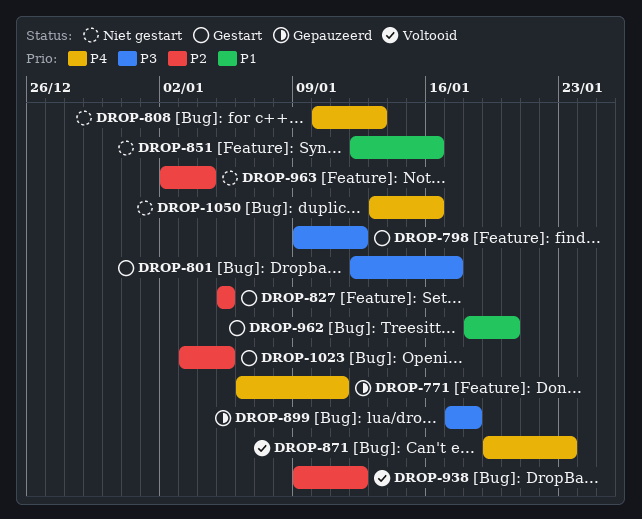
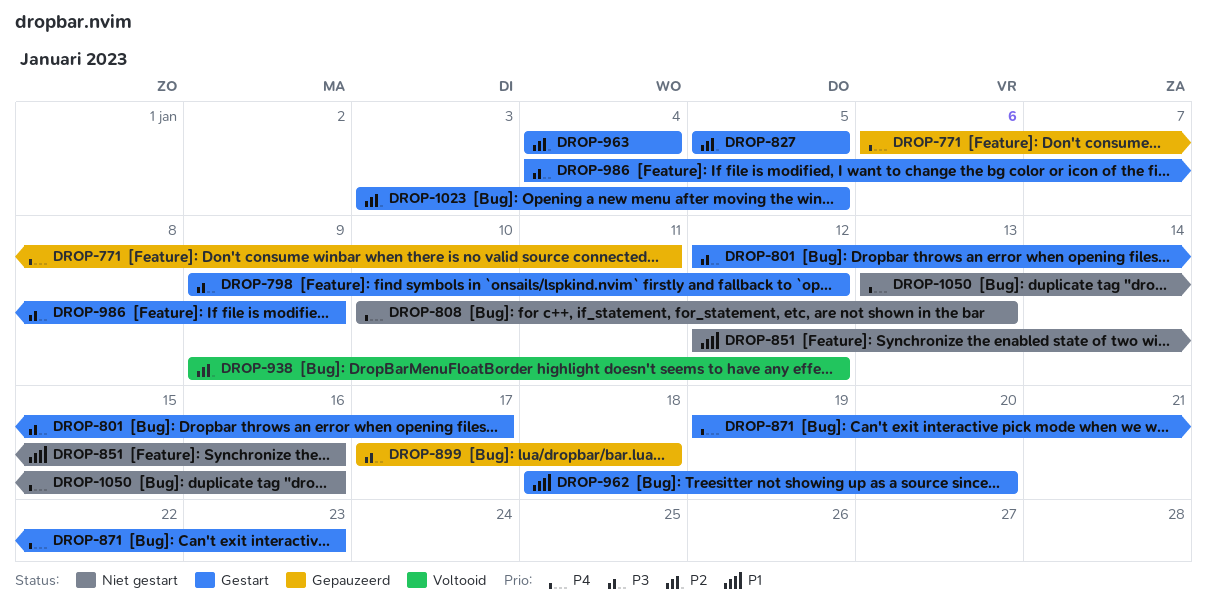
DROP-871, status: Voltooid -> Gestart
DROP-963, status: Niet gestart -> Gestart
DROP-963, start: Jan 2 -> Jan 4
DROP-986: none -> present

